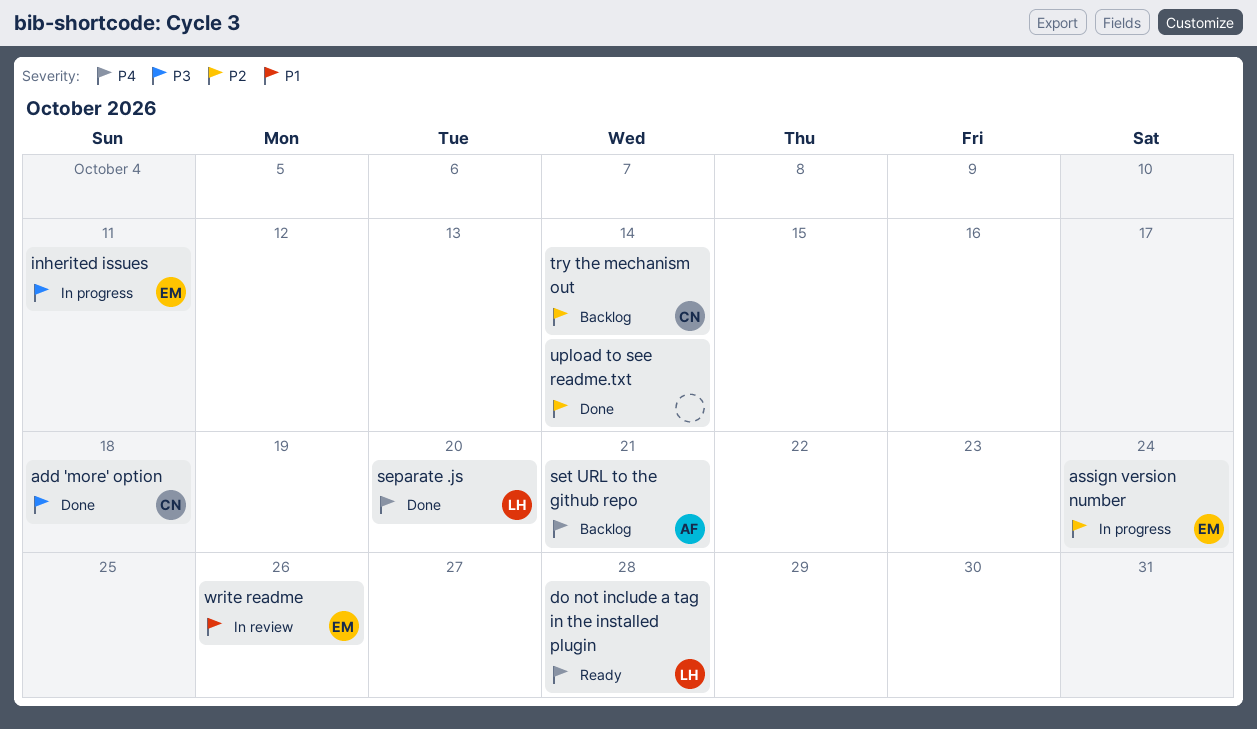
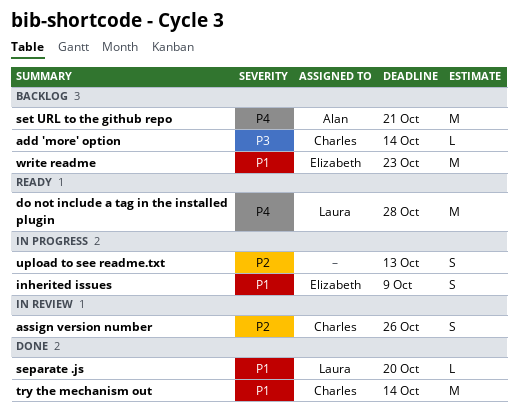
add 'more' option, status: Done -> Backlog
add 'more' option, due: Oct 18 -> Oct 14
assign version number, status: In progress -> In review
assign version number, owner: Elizabeth -> Charles
assign version number, due: Oct 24 -> Oct 26
inherited issues, priority: P3 -> P1
inherited issues, due: Oct 11 -> Oct 9
separate .js, priority: P4 -> P1
try the mechanism out, status: Backlog -> Done
try the mechanism out, priority: P2 -> P1
upload to see readme.txt, status: Done -> In progress
upload to see readme.txt, due: Oct 14 -> Oct 13
write readme, status: In review -> Backlog
write readme, due: Oct 26 -> Oct 23

